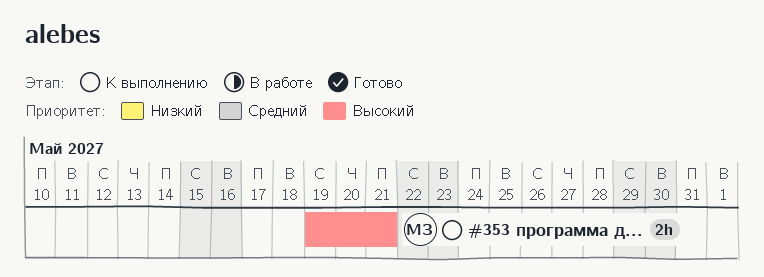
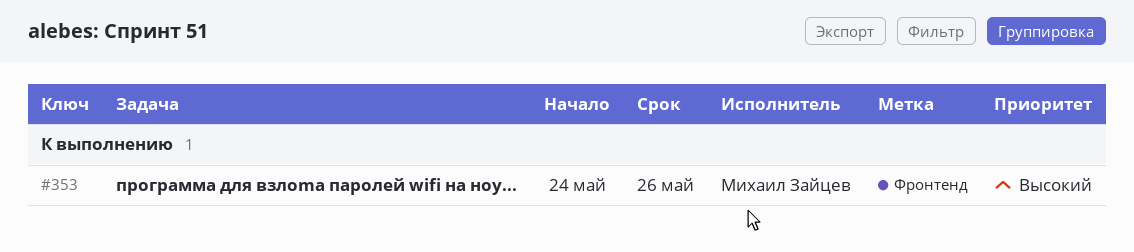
#353, start: May 19 -> May 24
#353, due: May 21 -> May 26

